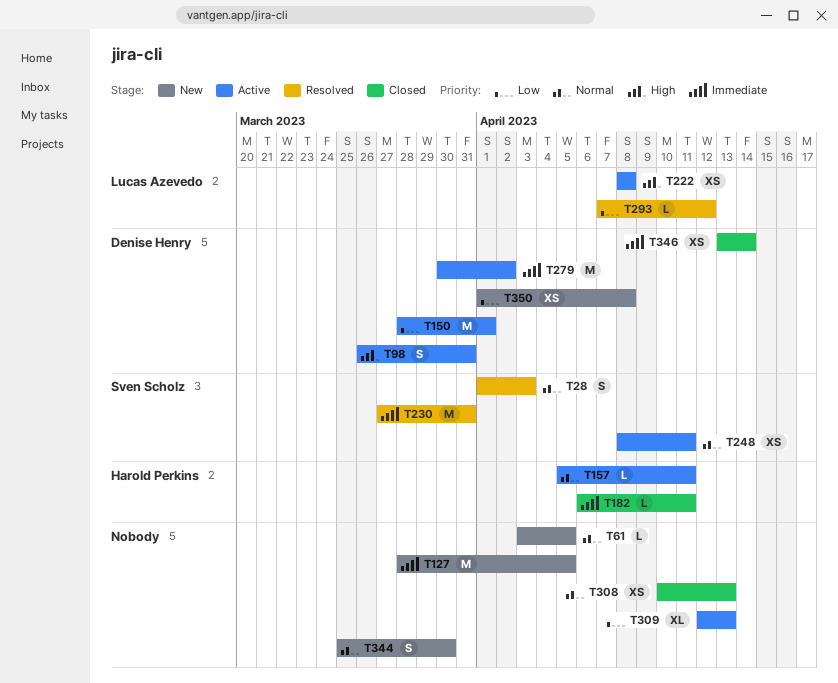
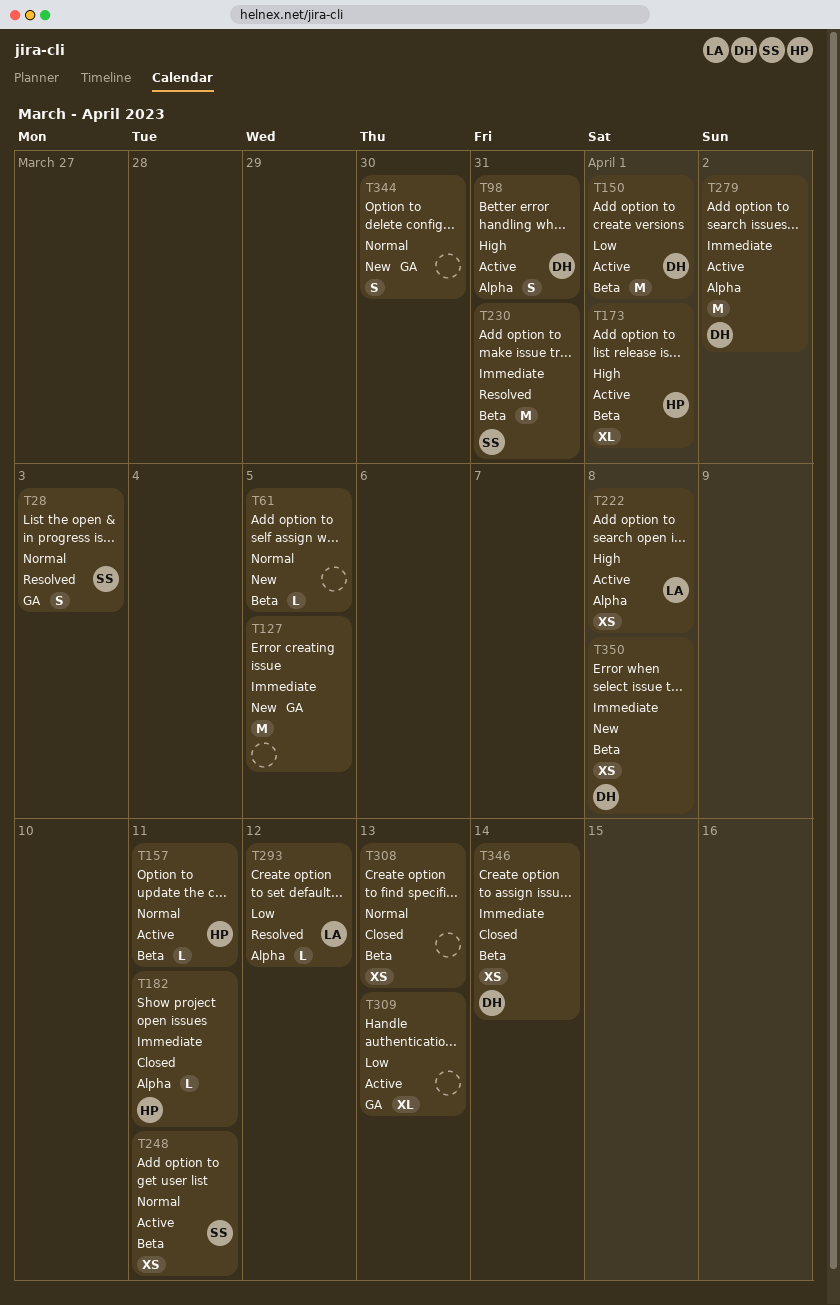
T173: none -> present
T350, priority: Low -> Immediate

